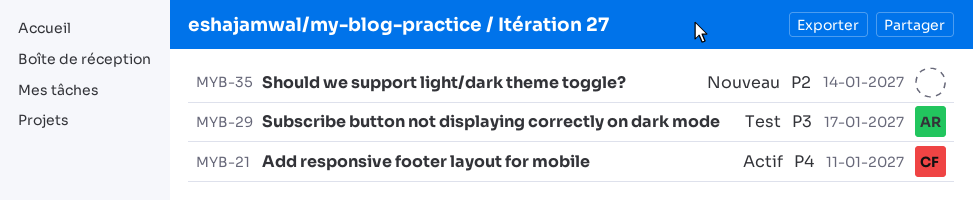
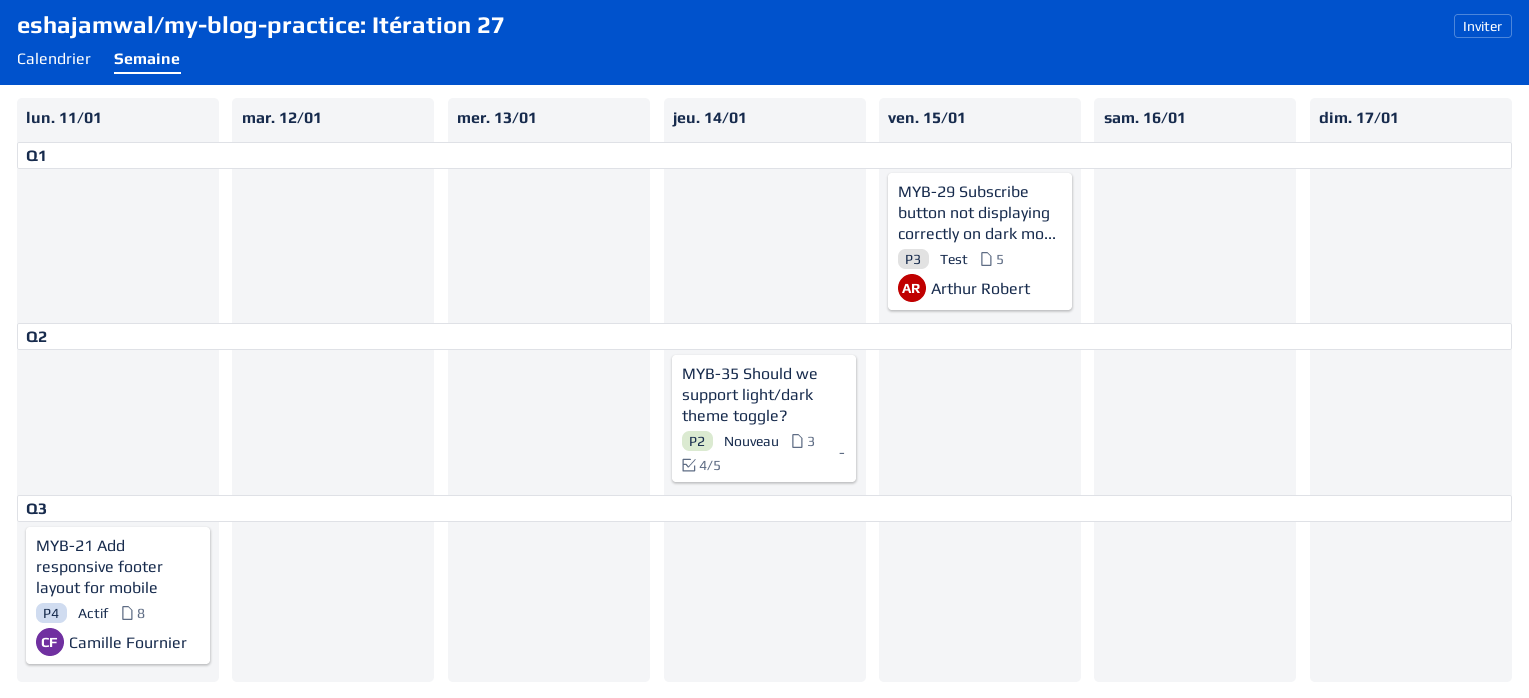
MYB-29, due: Jan 17 -> Jan 15

